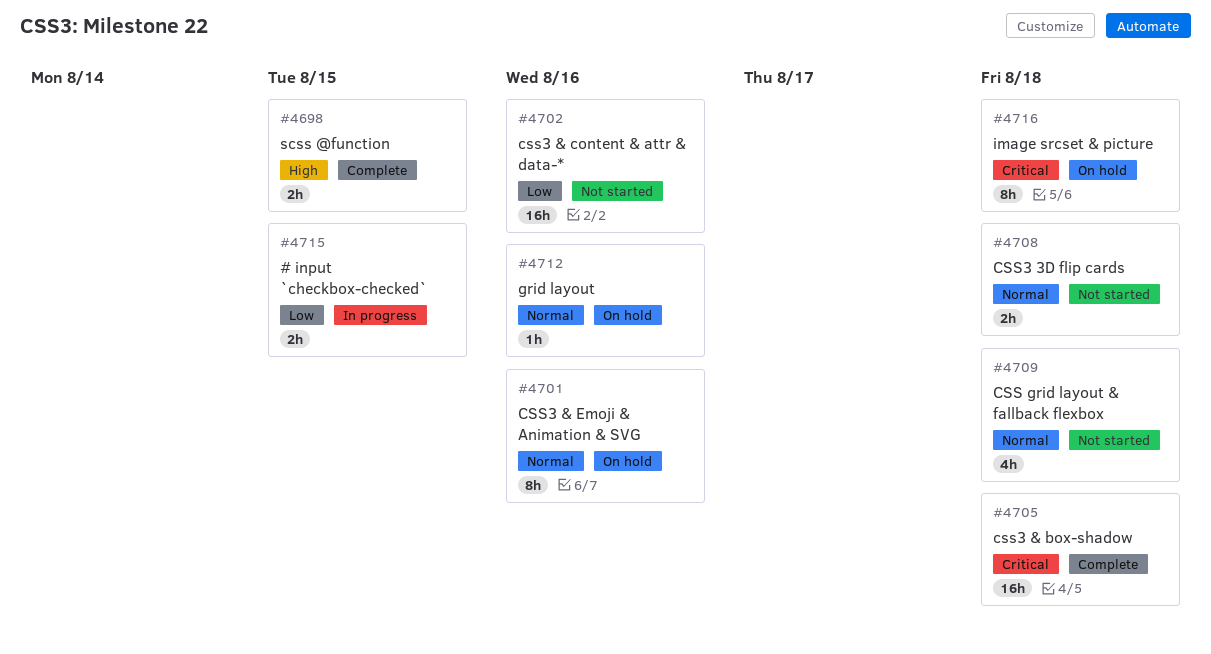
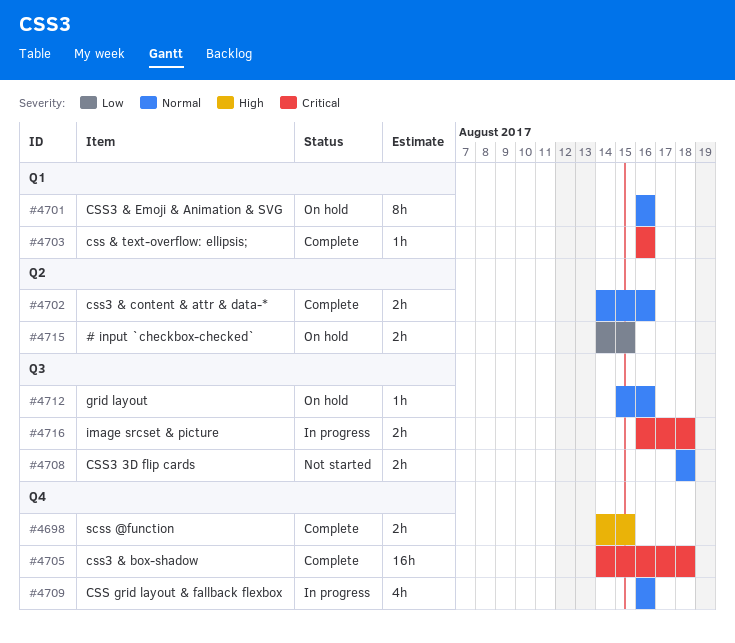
#4702, status: Not started -> Complete
#4702, priority: Low -> Normal
#4702, estimate: 16h -> 2h
#4703: none -> present
#4709, status: Not started -> In progress
#4709, due: Aug 18 -> Aug 16
#4715, status: In progress -> On hold
#4716, status: On hold -> In progress
#4716, estimate: 8h -> 2h

